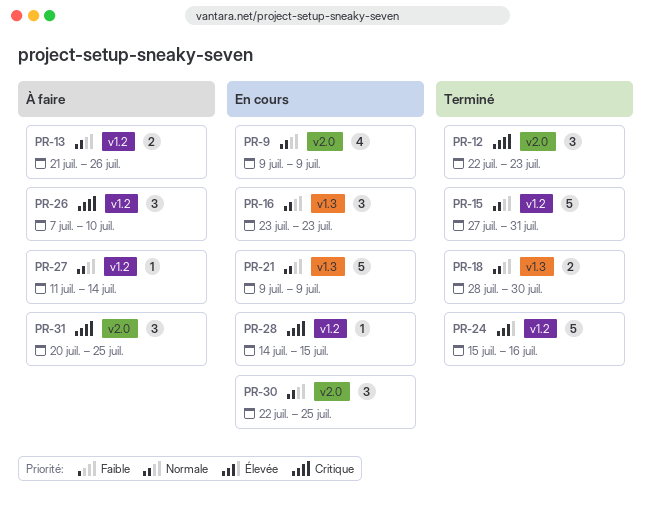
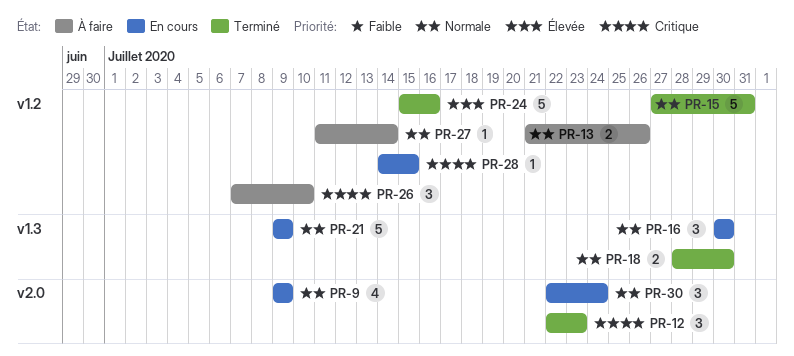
PR-16, start: Jul 23 -> Jul 30
PR-16, due: Jul 23 -> Jul 30
PR-30, due: Jul 25 -> Jul 24
PR-31: present -> none

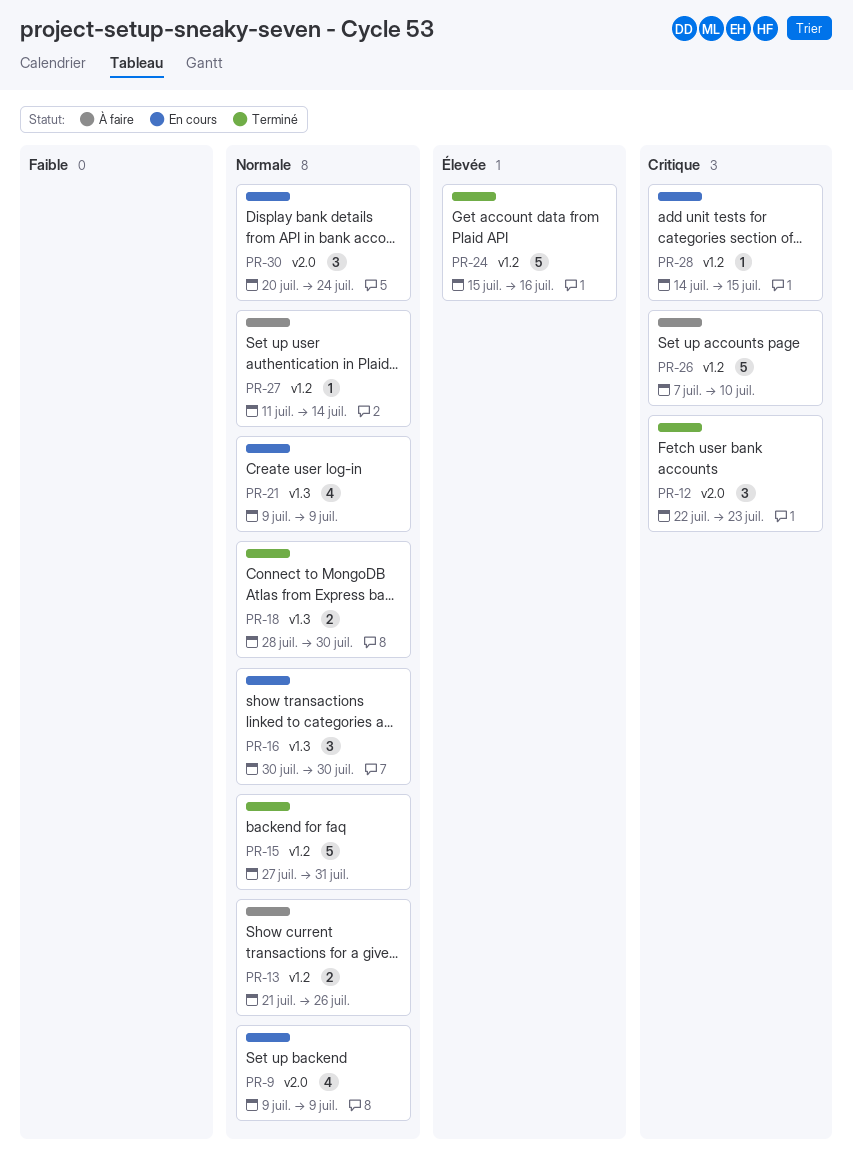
PR-21, estimate: 5 -> 4
PR-26, estimate: 3 -> 5
PR-30, start: Jul 22 -> Jul 20

